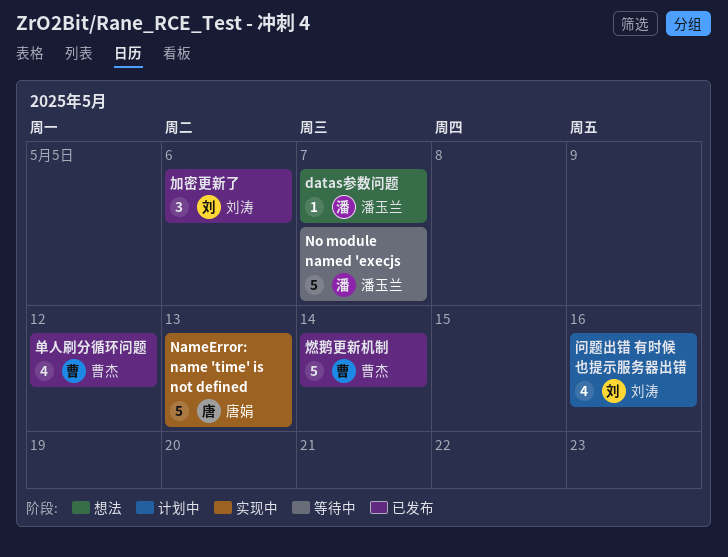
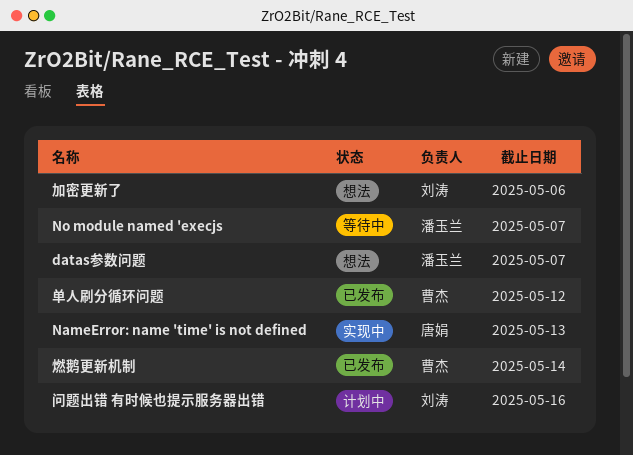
加密更新了, status: 已发布 -> 想法

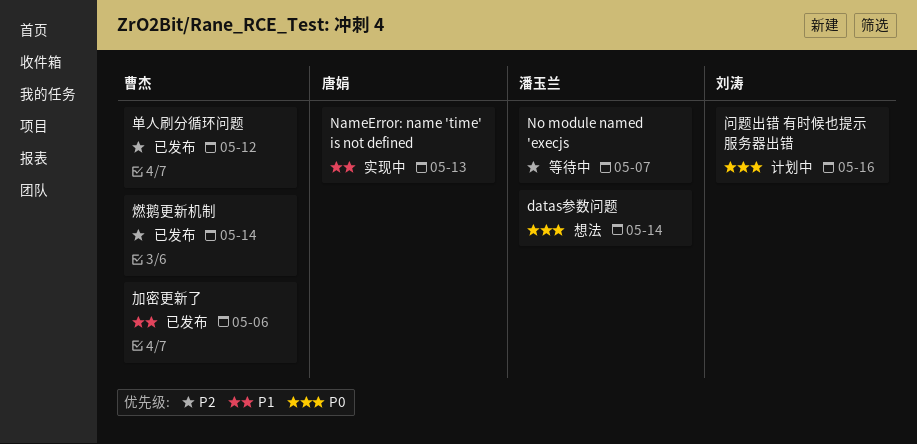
datas参数问题, due: May 7 -> May 14
加密更新了, status: 想法 -> 已发布
加密更新了, owner: 刘涛 -> 曹杰

